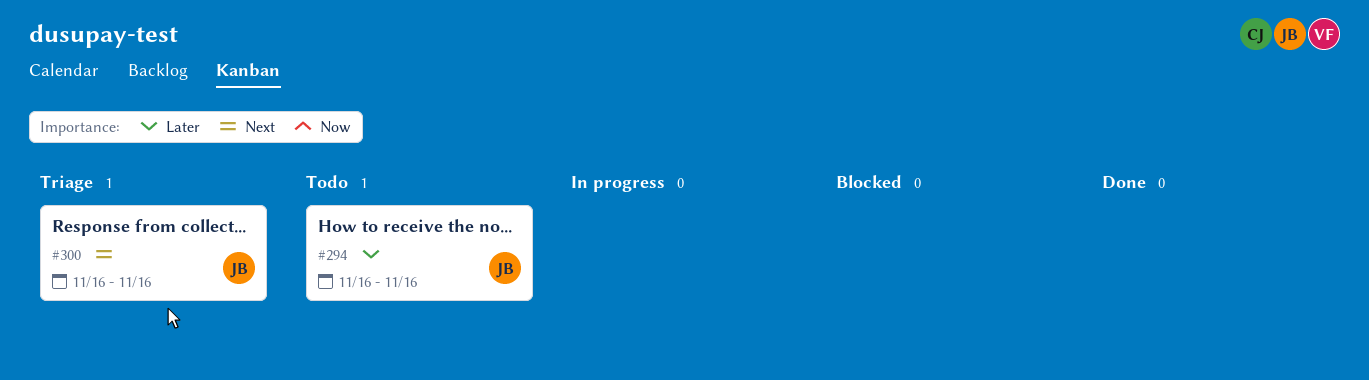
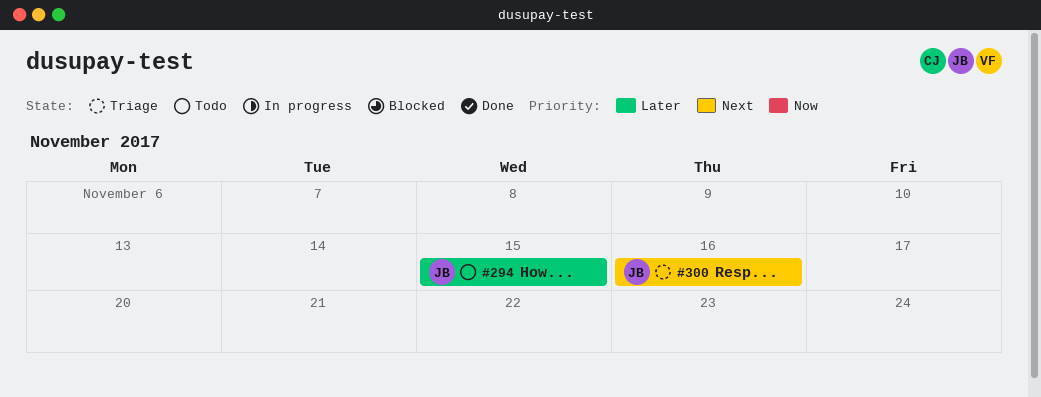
#294, start: Nov 16 -> Nov 15
#294, due: Nov 16 -> Nov 15

